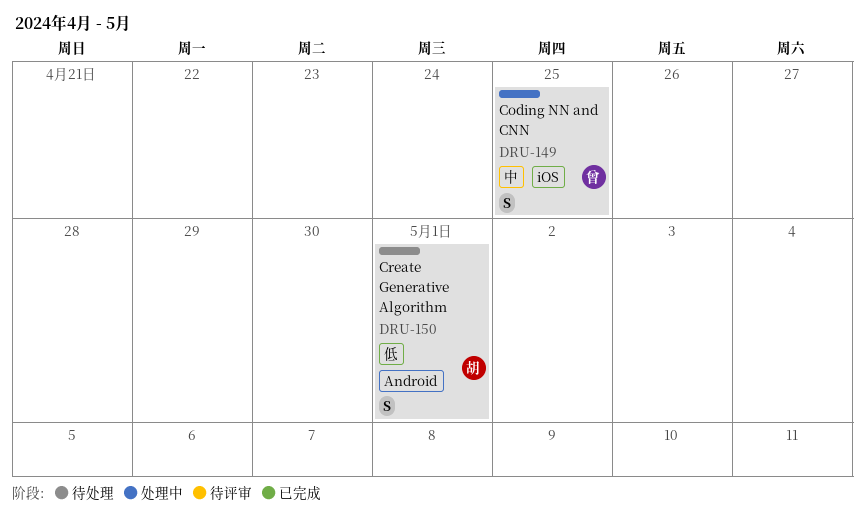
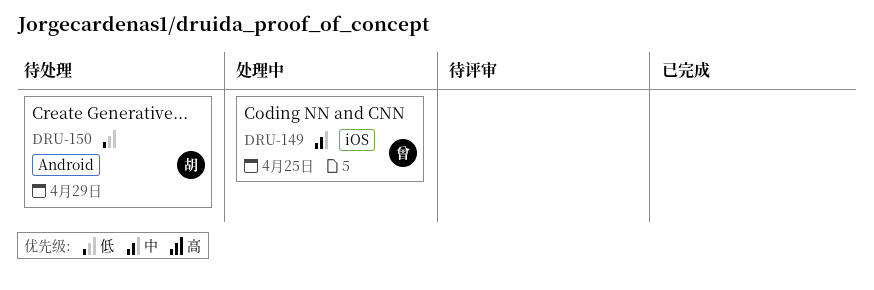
DRU-150, due: May 1 -> Apr 29

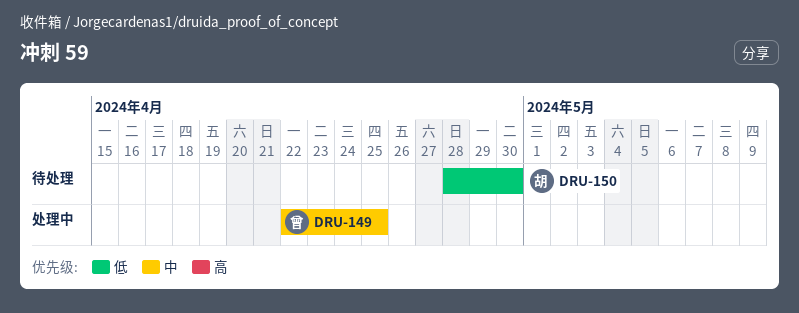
DRU-150, due: Apr 29 -> Apr 30

